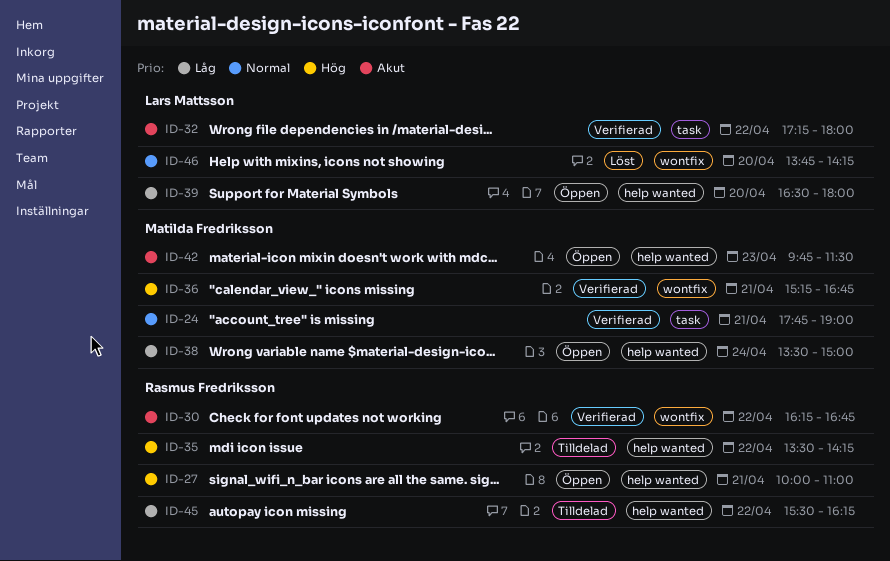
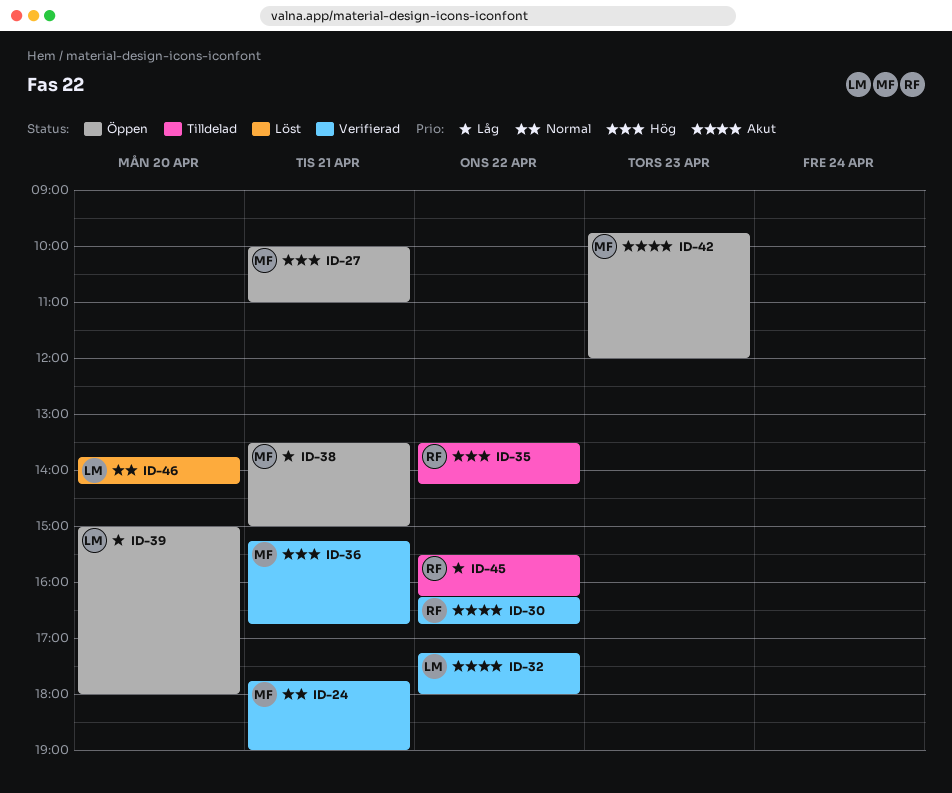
ID-27, owner: Rasmus Fredriksson -> Matilda Fredriksson
ID-38, day: Apr 24 -> Apr 21
ID-39, begins: 16:30 -> 15:00
ID-42, ends: 11:30 -> 12:00

